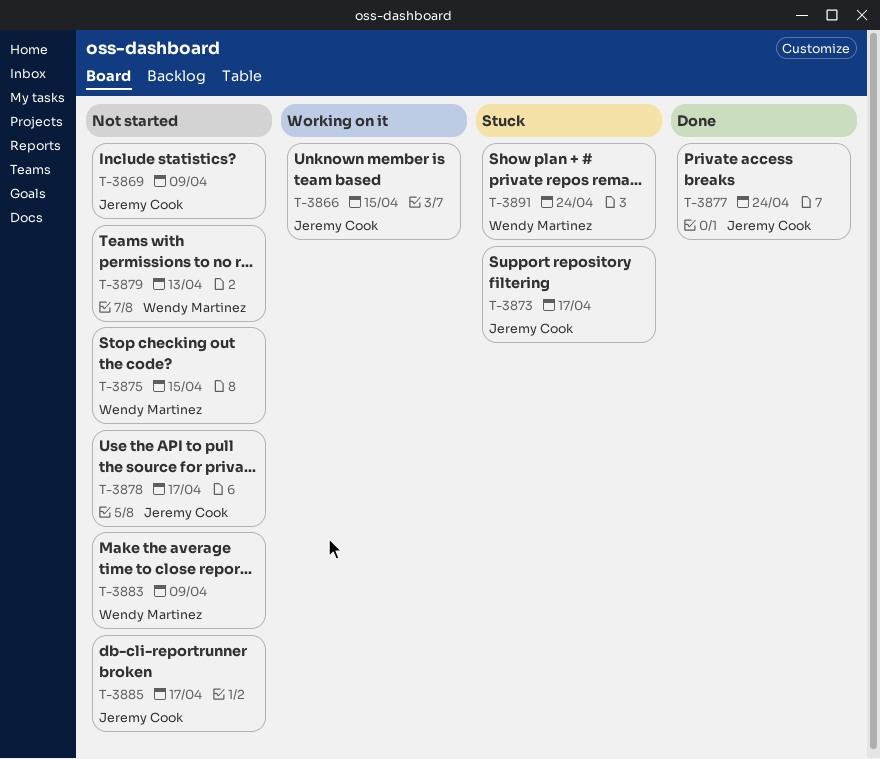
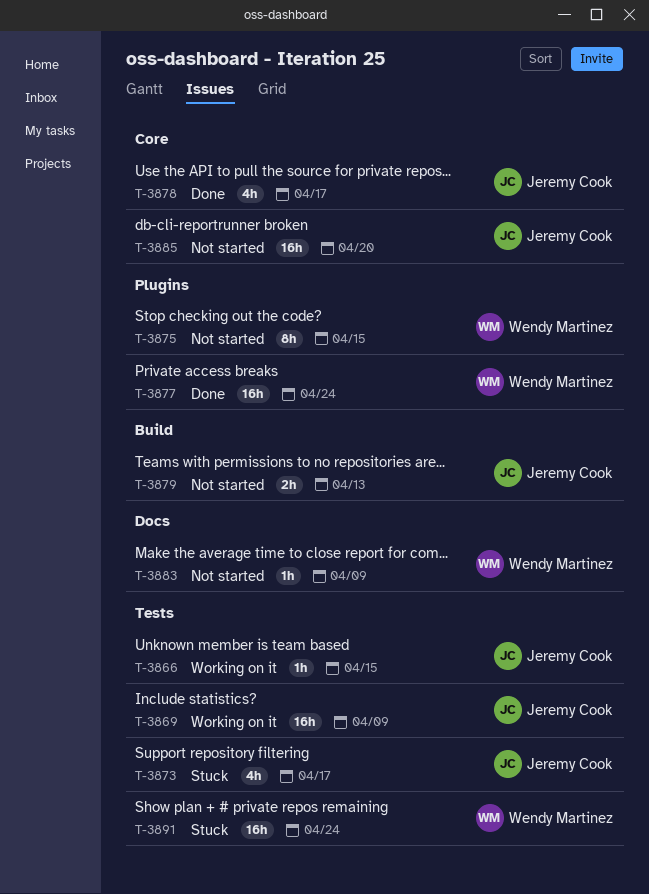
T-3869, status: Not started -> Working on it
T-3877, owner: Jeremy Cook -> Wendy Martinez
T-3878, status: Not started -> Done
T-3879, owner: Wendy Martinez -> Jeremy Cook
T-3885, due: Apr 17 -> Apr 20

